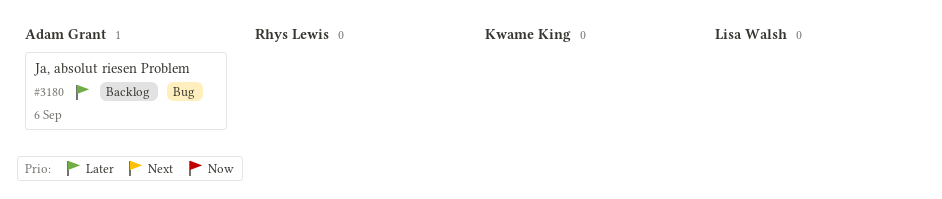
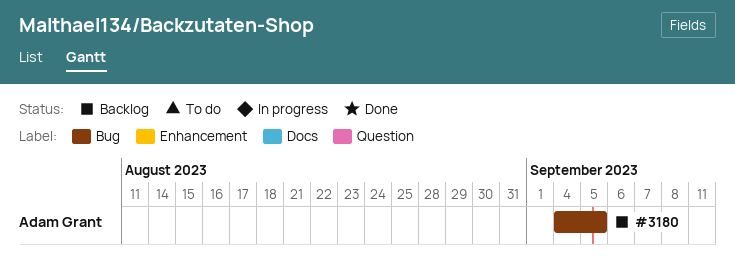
#3180, due: Sep 6 -> Sep 5

